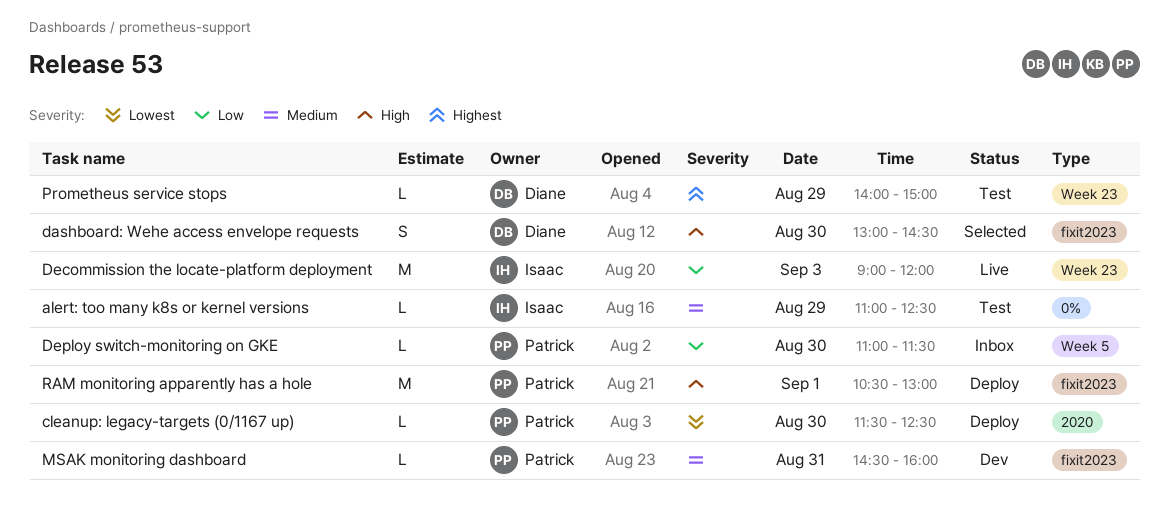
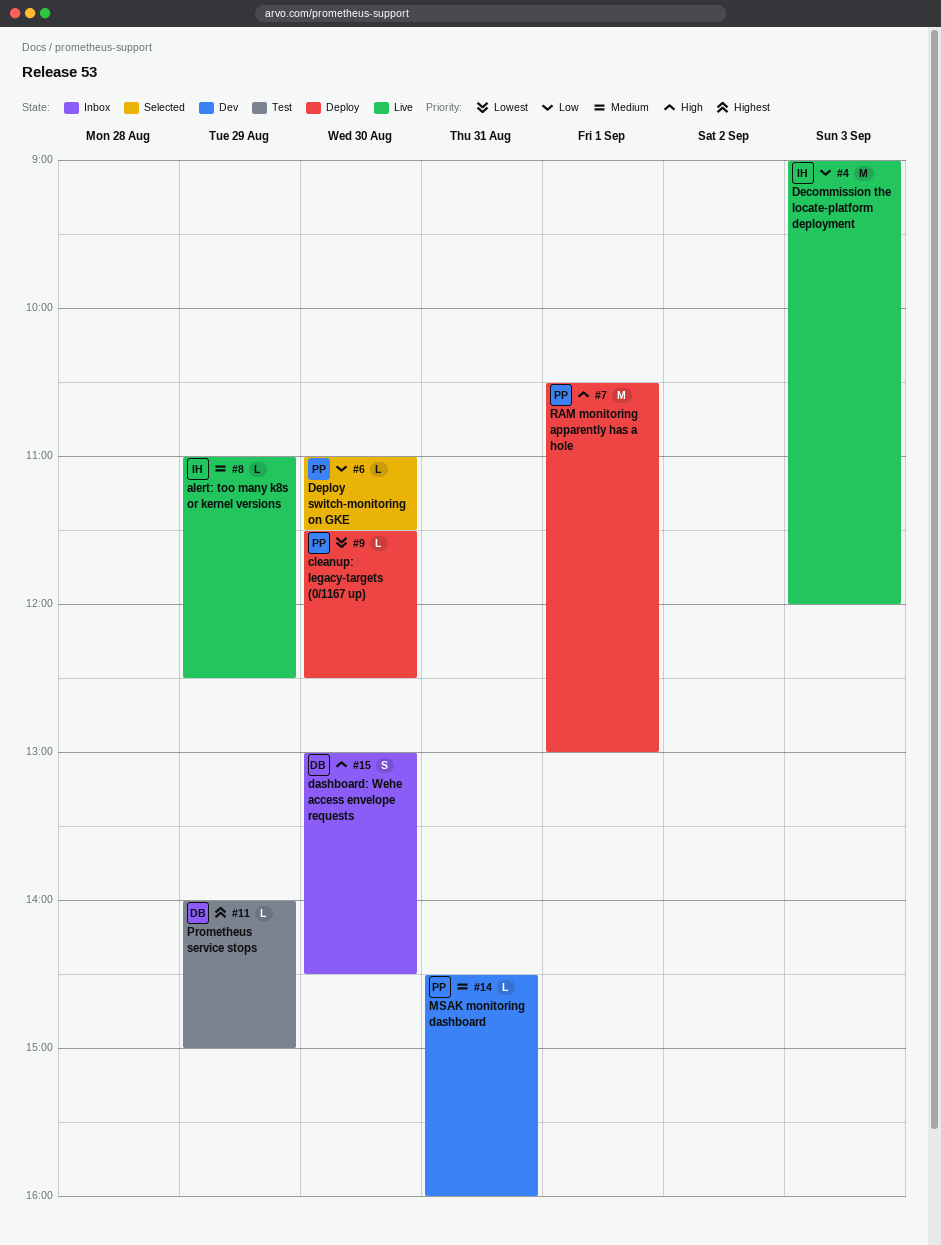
alert: too many k8s or kernel versions, status: Test -> Live
dashboard: Wehe access envelope requests, status: Selected -> Inbox
Deploy switch-monitoring on GKE, status: Inbox -> Selected

